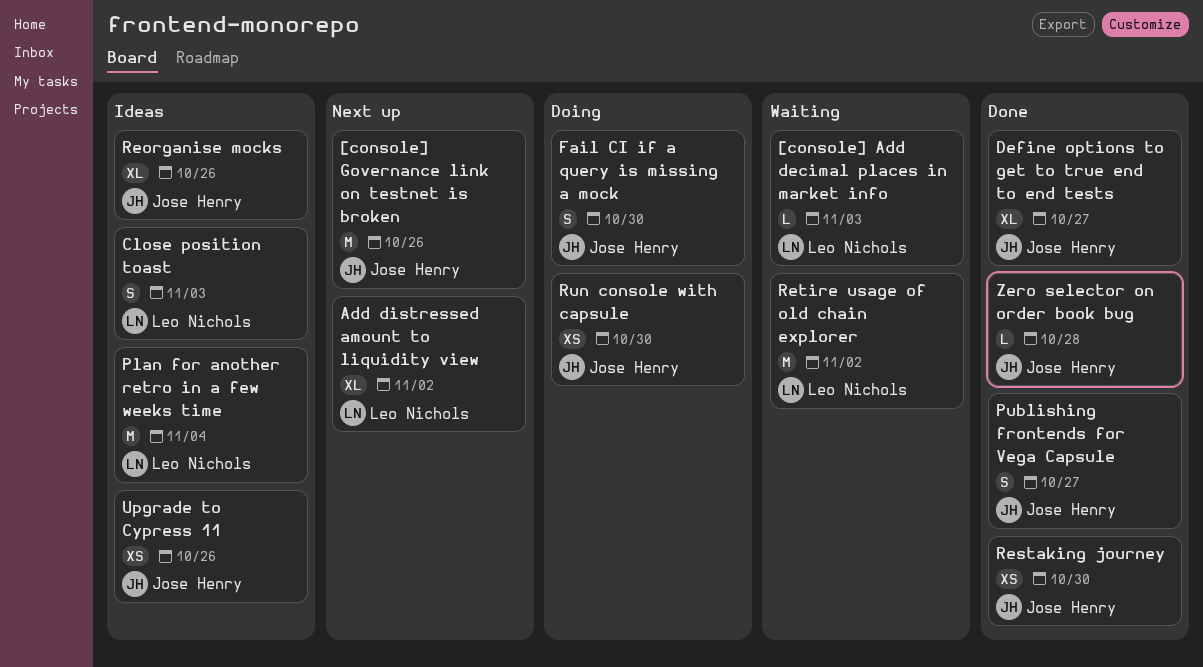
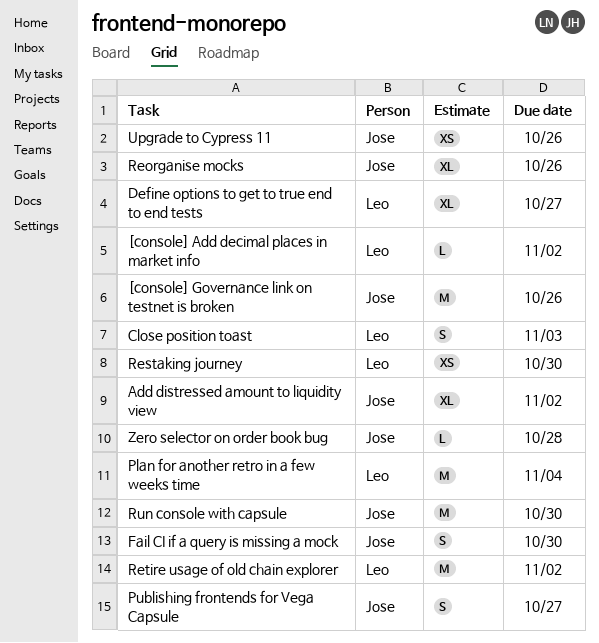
[console] Add decimal places in market info, due: Nov 3 -> Nov 2
Add distressed amount to liquidity view, owner: Leo Nichols -> Jose Henry
Define options to get to true end to end tests, owner: Jose Henry -> Leo Nichols
Restaking journey, owner: Jose Henry -> Leo Nichols
Run console with capsule, estimate: XS -> M

